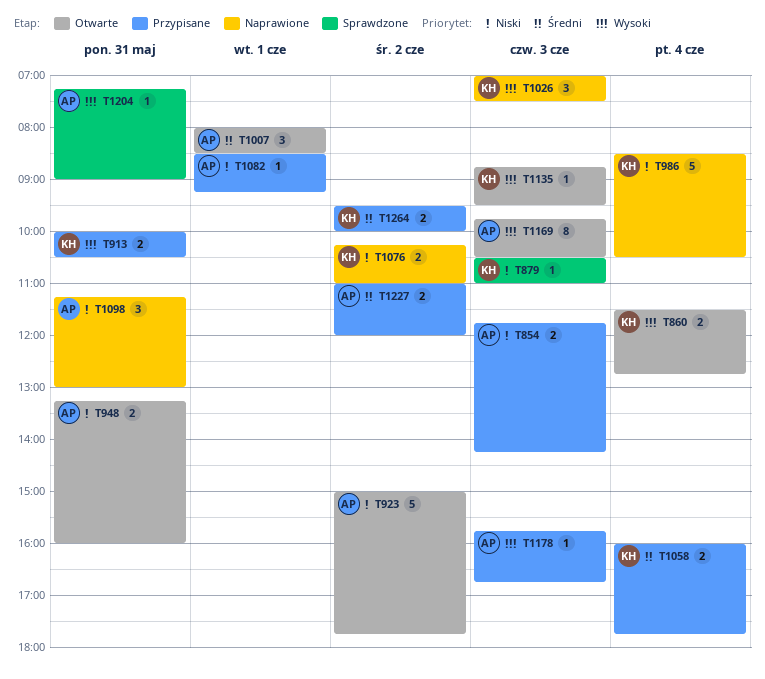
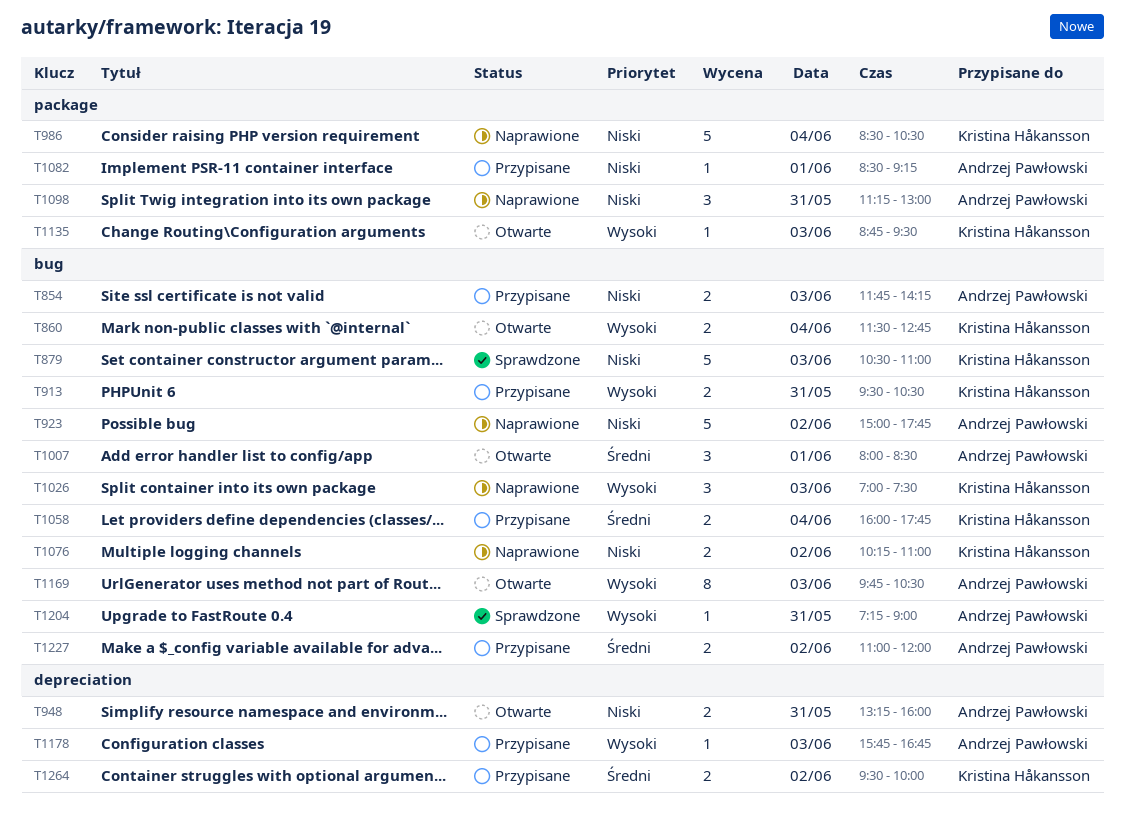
T879, estimate: 1 -> 5
T913, begins: 10:00 -> 09:30
T923, status: Otwarte -> Naprawione

